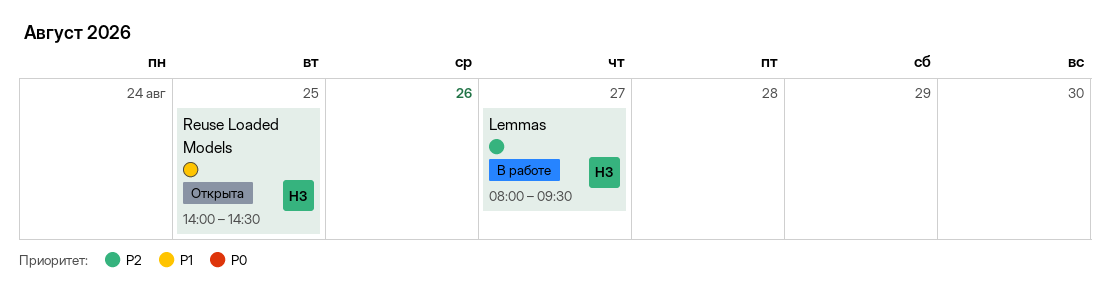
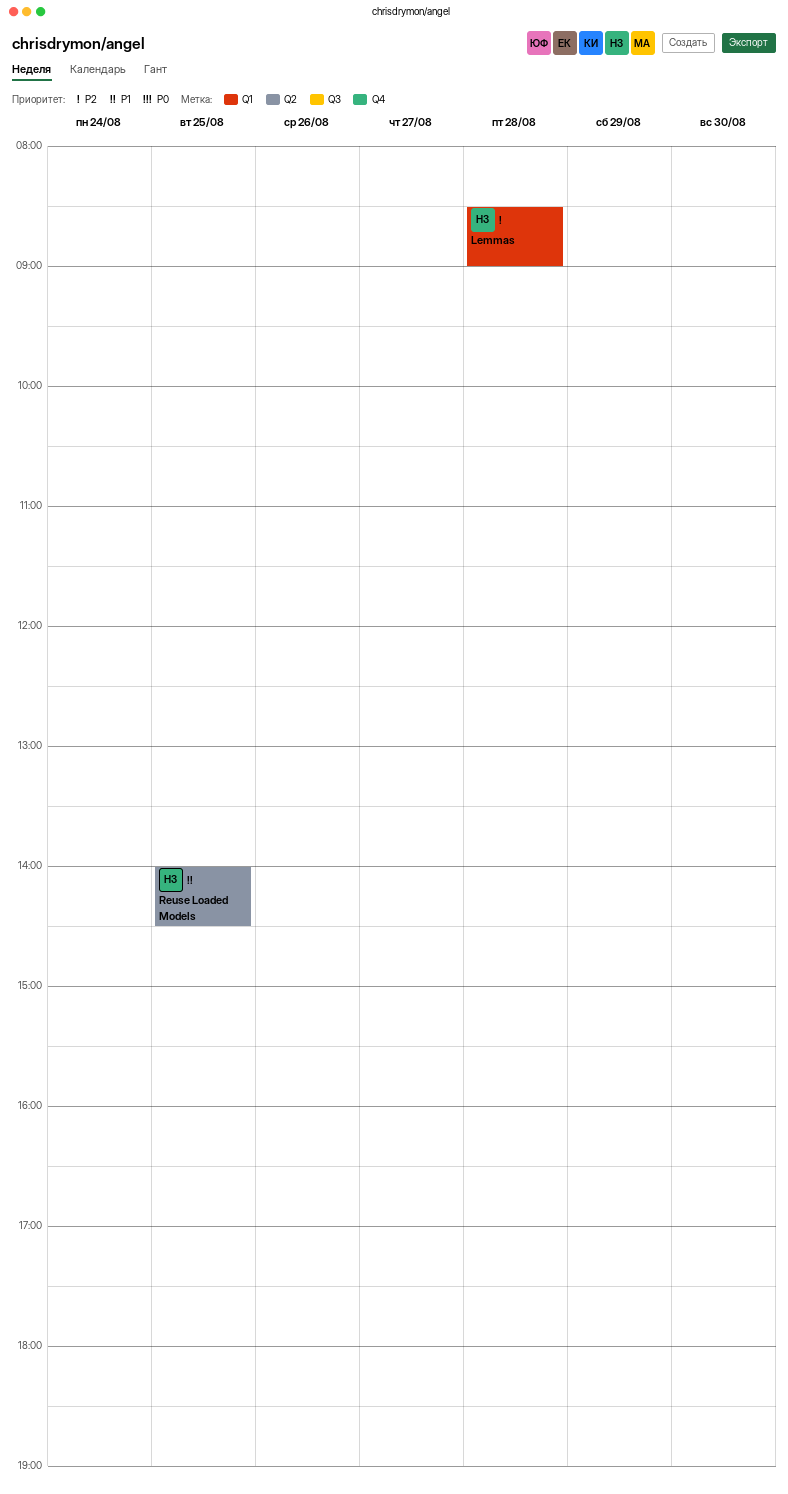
Lemmas, day: Aug 27 -> Aug 28
Lemmas, begins: 08:00 -> 08:30
Lemmas, ends: 09:30 -> 09:00

